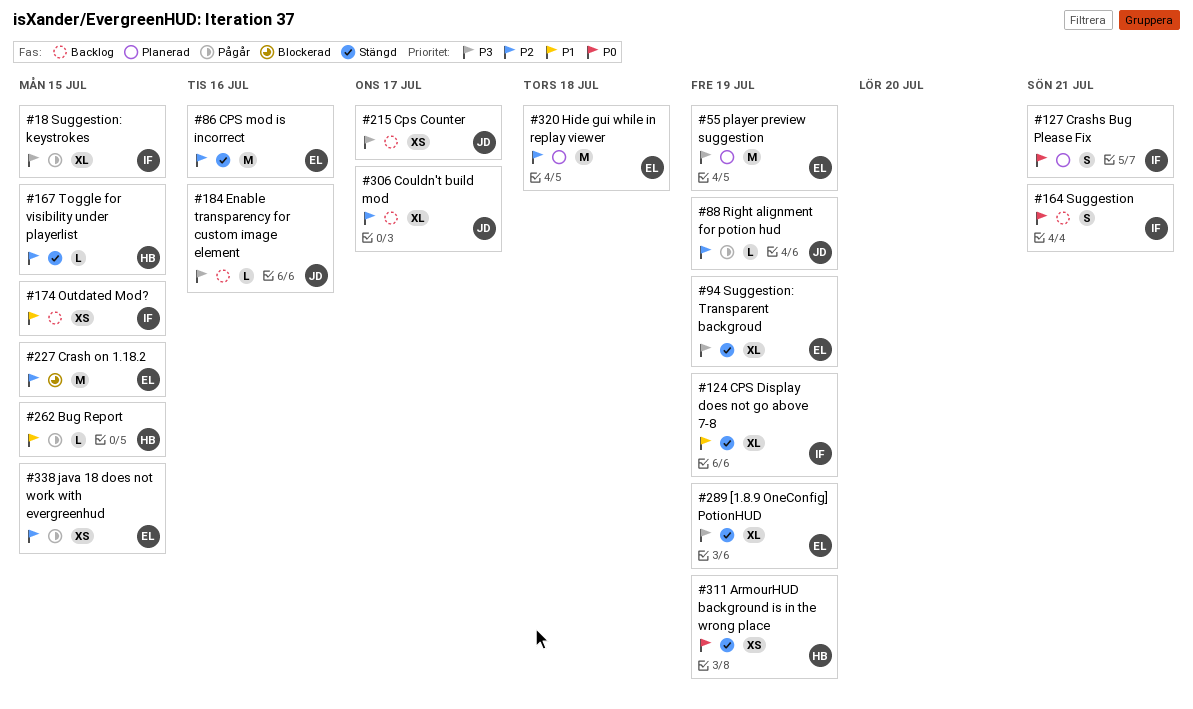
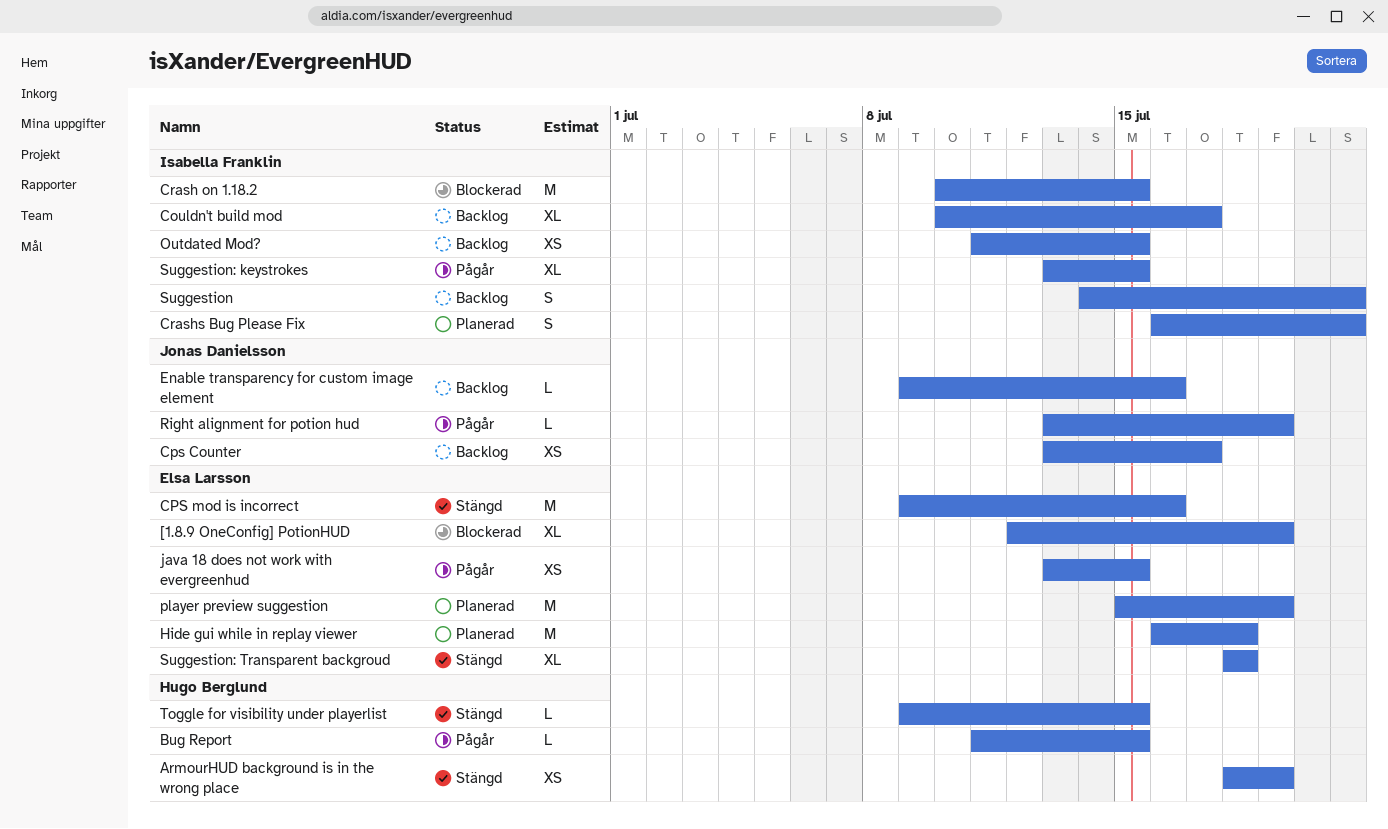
[1.8.9 OneConfig] PotionHUD, status: Stängd -> Blockerad
Couldn't build mod, owner: Jonas Danielsson -> Isabella Franklin
CPS Display does not go above 7-8: present -> none
Crash on 1.18.2, owner: Elsa Larsson -> Isabella Franklin
Suggestion: Transparent backgroud, due: Jul 19 -> Jul 18

